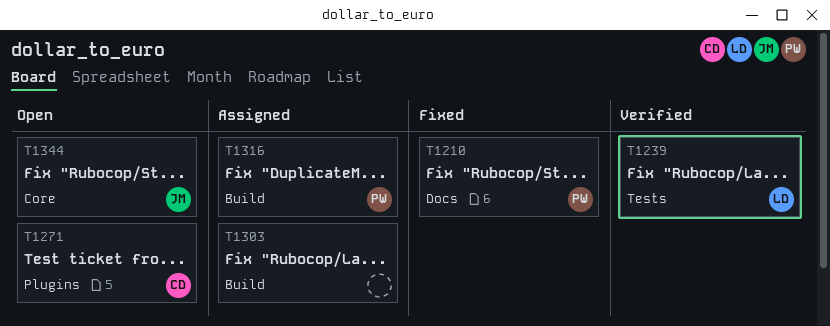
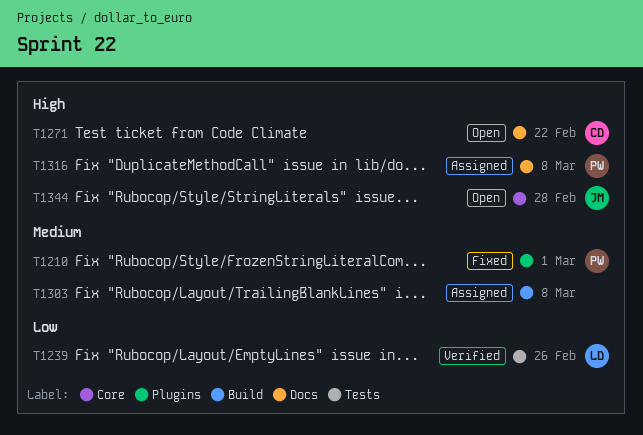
T1210, label: Docs -> Plugins
T1271, label: Plugins -> Docs
T1316, label: Build -> Docs

